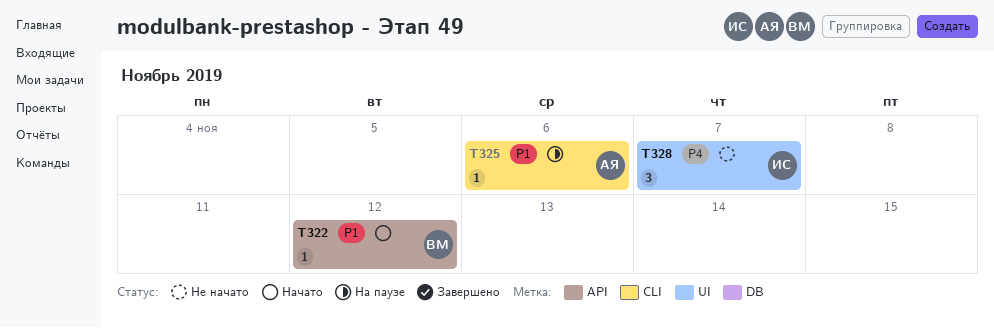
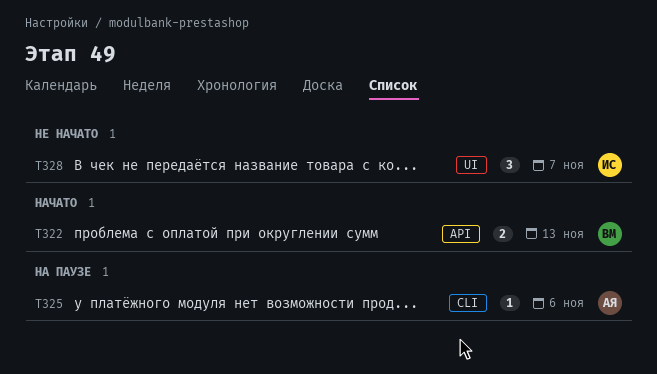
T322, estimate: 1 -> 2
T322, due: Nov 12 -> Nov 13

